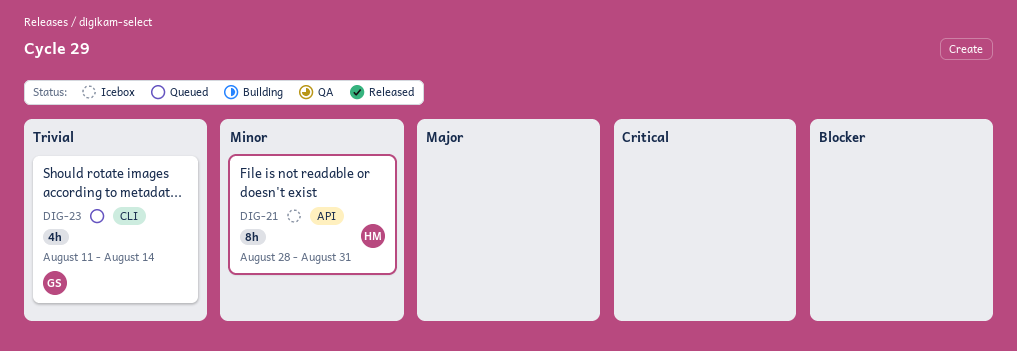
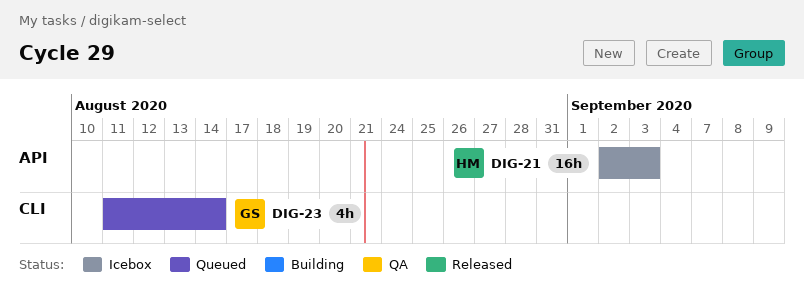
DIG-21, estimate: 8h -> 16h
DIG-21, start: Aug 28 -> Sep 2
DIG-21, due: Aug 31 -> Sep 3

